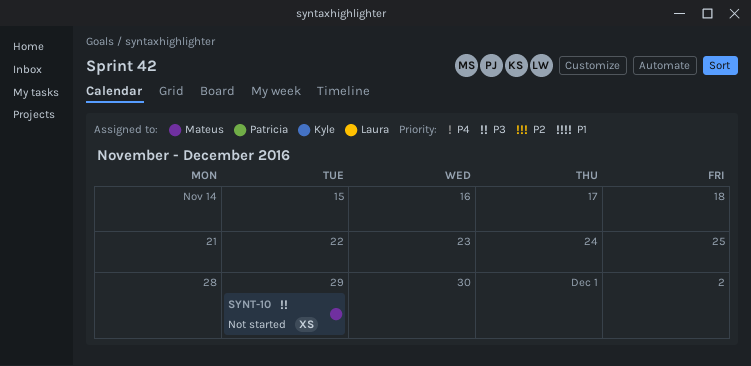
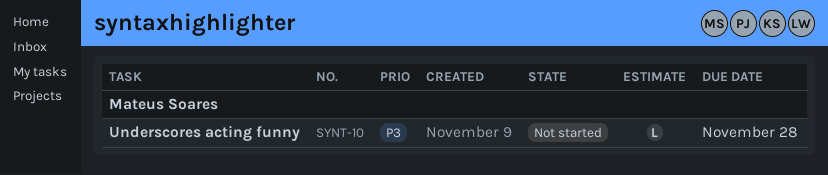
SYNT-10, estimate: XS -> L
SYNT-10, due: Nov 29 -> Nov 28

